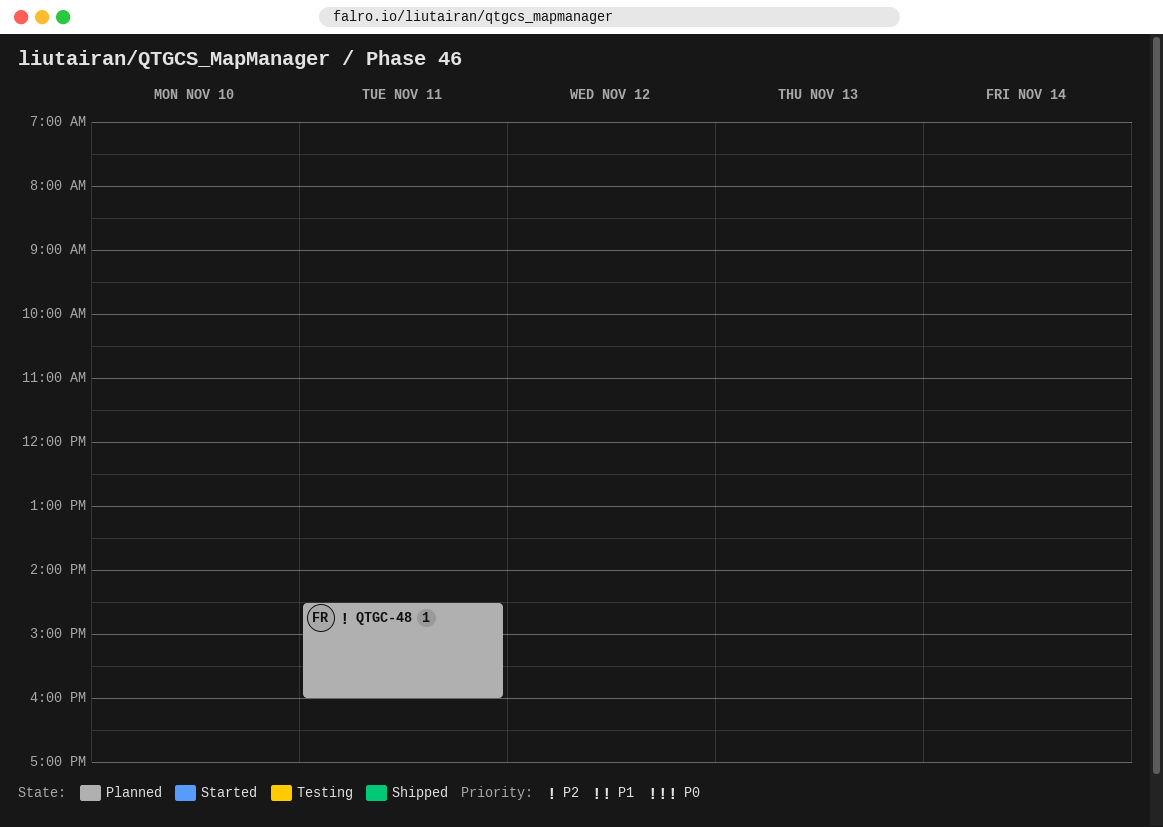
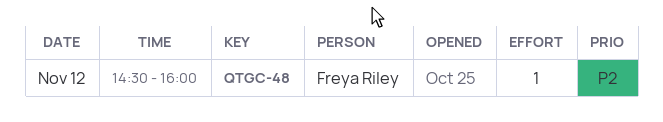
QTGC-48, day: Nov 11 -> Nov 12

